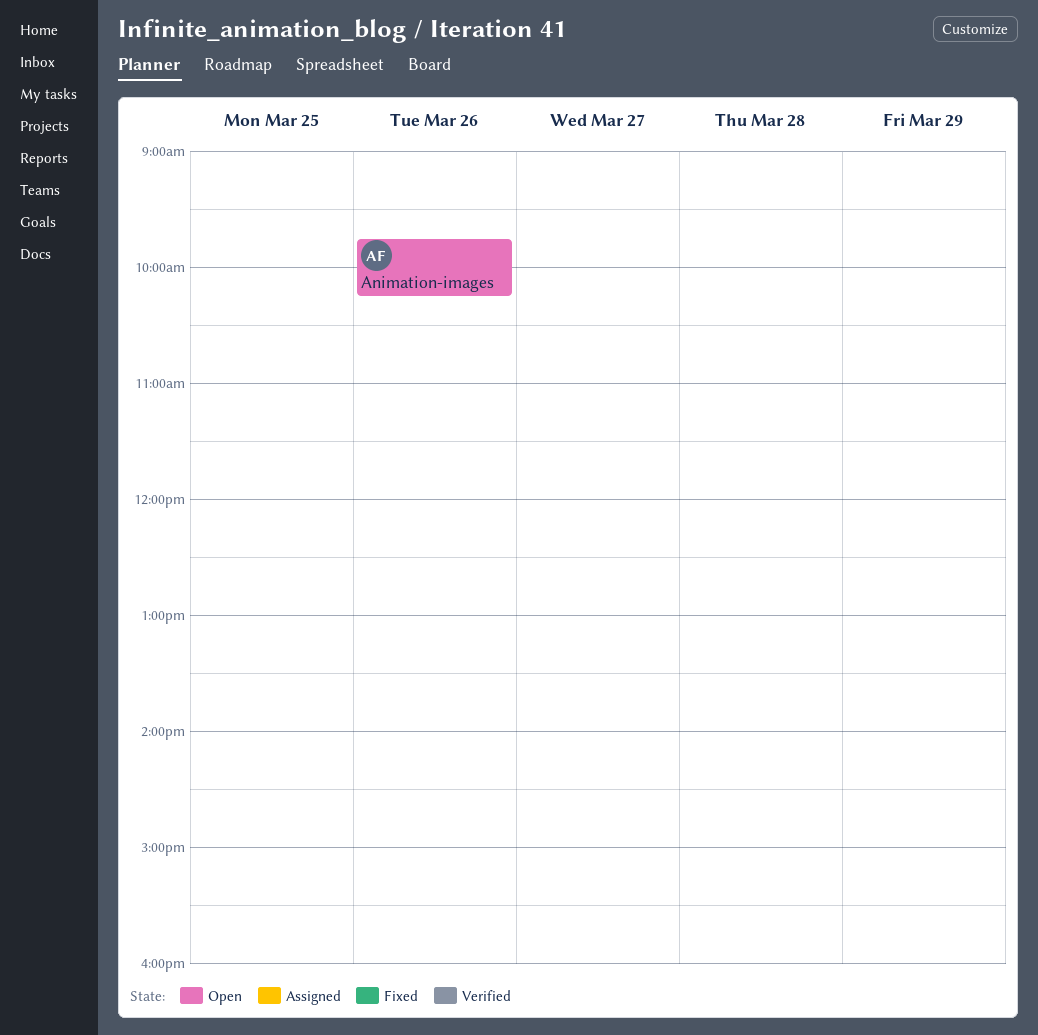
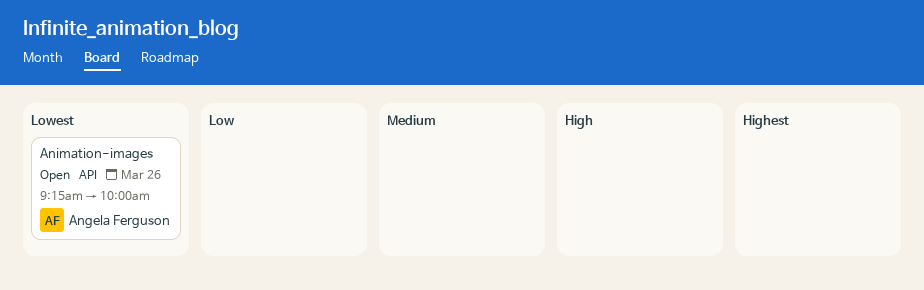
Animation-images, begins: 09:45 -> 09:15
Animation-images, ends: 10:15 -> 10:00

